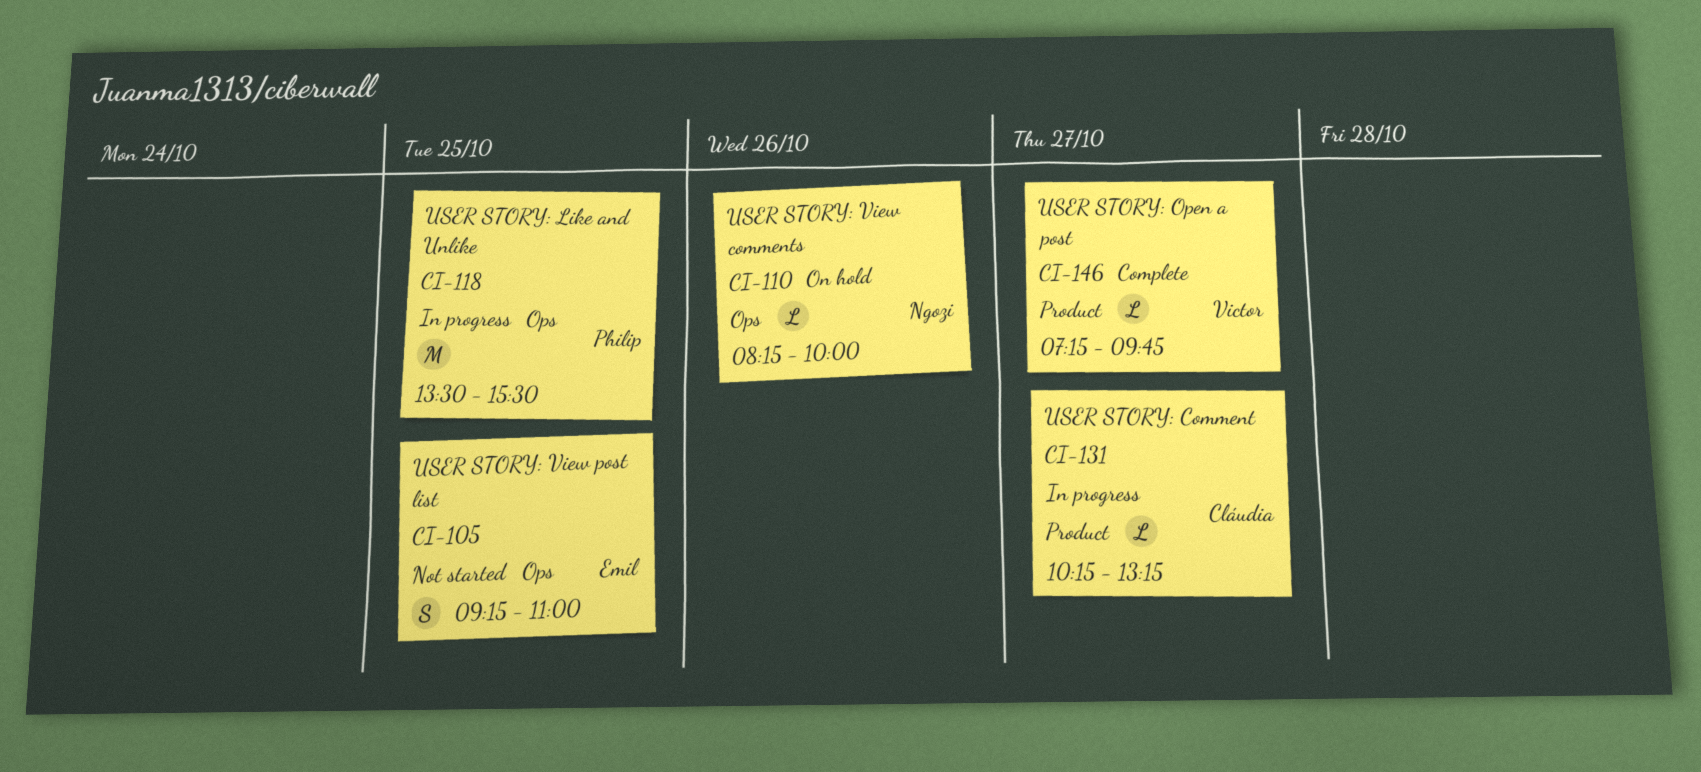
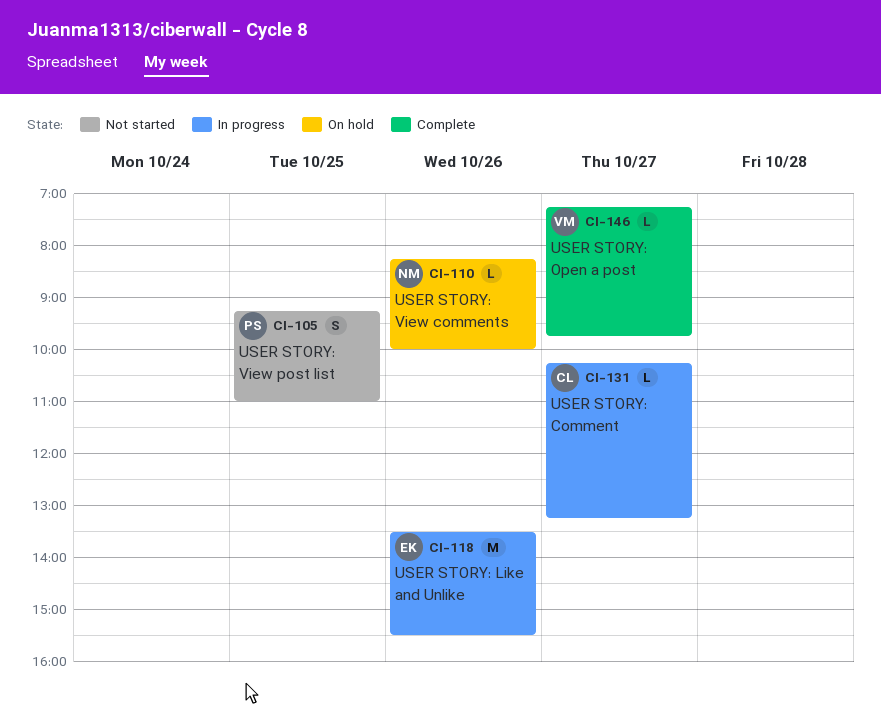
CI-105, owner: Emil -> Philip
CI-118, owner: Philip -> Emil
CI-118, day: Oct 25 -> Oct 26

